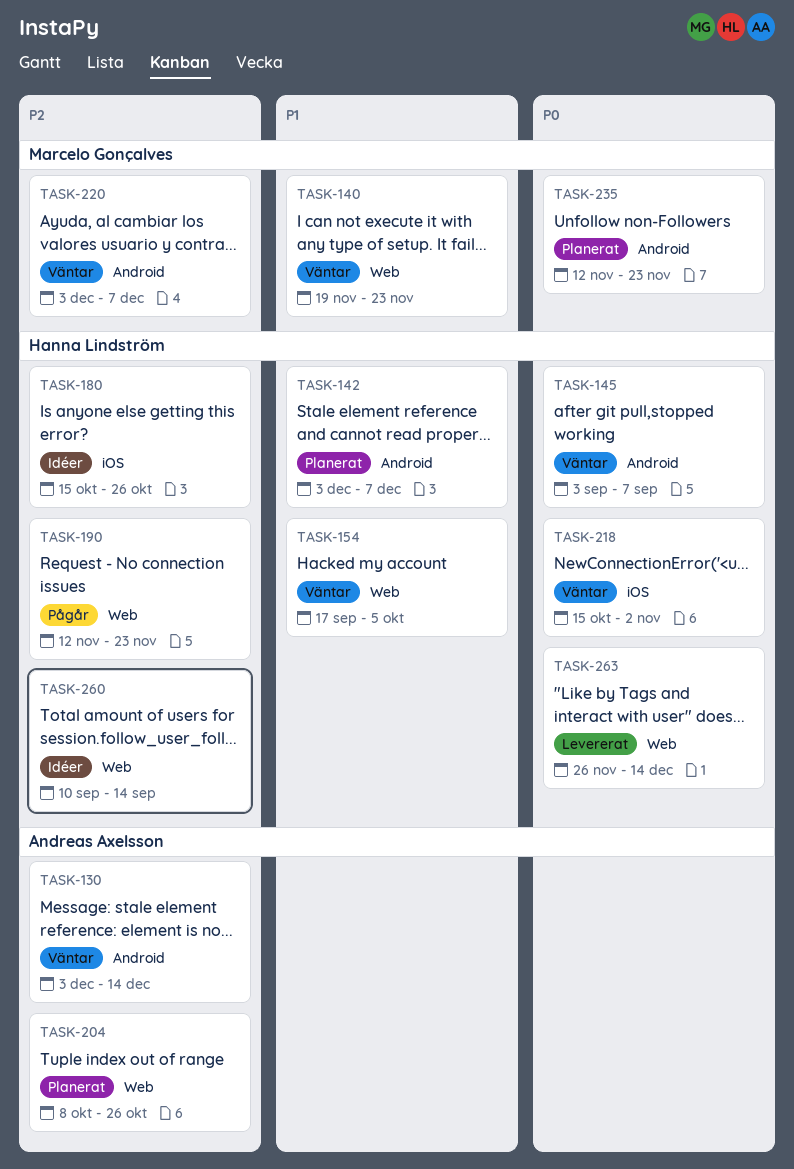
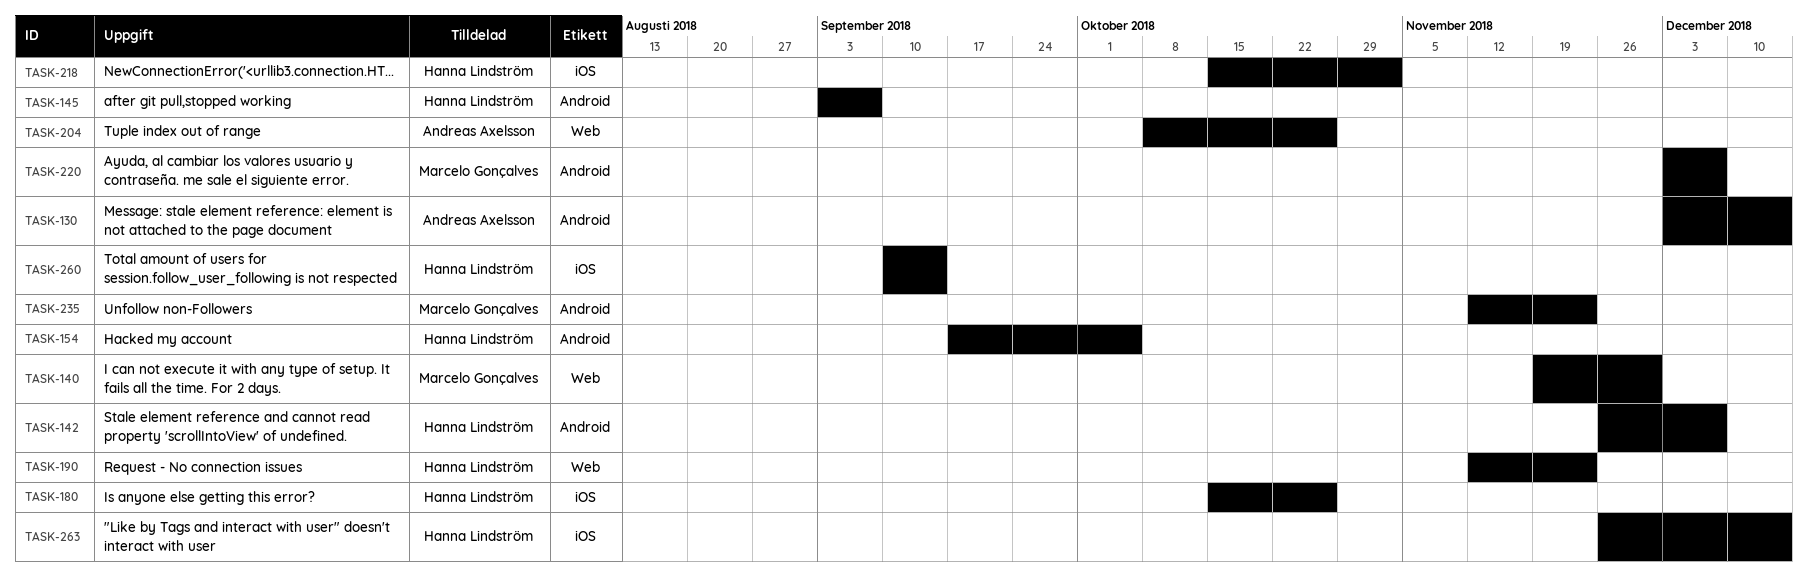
TASK-140, due: Nov 23 -> Nov 30
TASK-142, start: Dec 3 -> Nov 26
TASK-154, label: Web -> Android
TASK-260, label: Web -> iOS
TASK-263, label: Web -> iOS

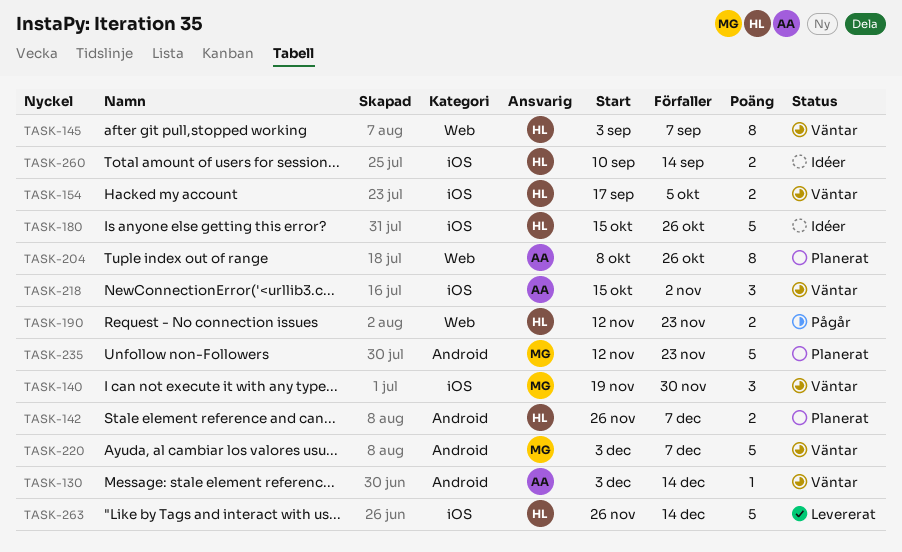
TASK-140, label: Web -> iOS
TASK-145, label: Android -> Web
TASK-154, label: Android -> iOS
TASK-218, owner: Hanna Lindström -> Andreas Axelsson

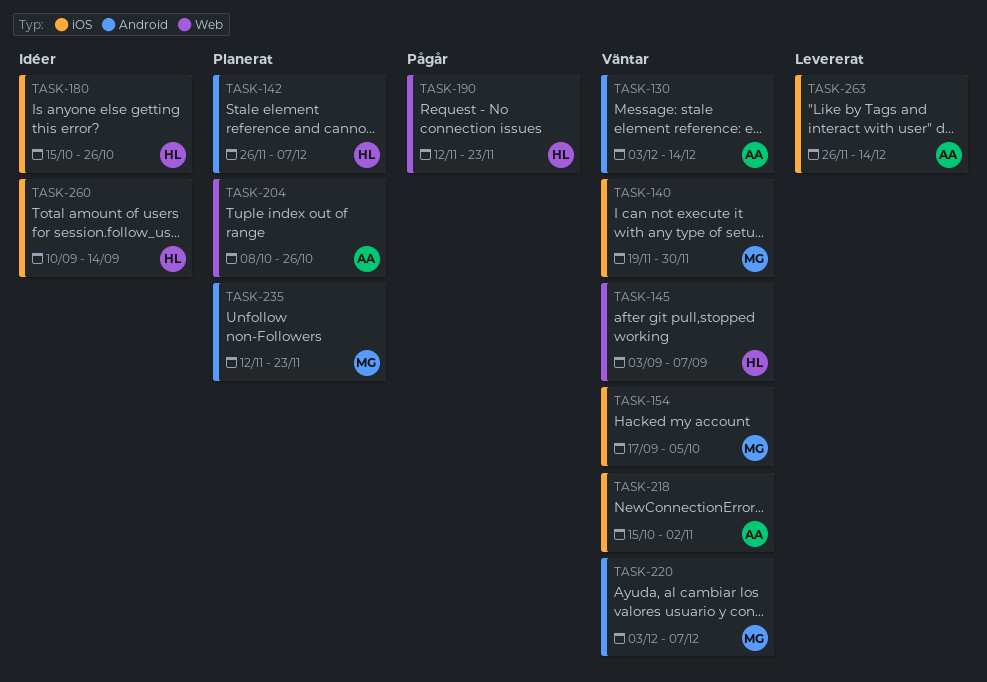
TASK-154, owner: HL -> MG
TASK-263, owner: HL -> AA

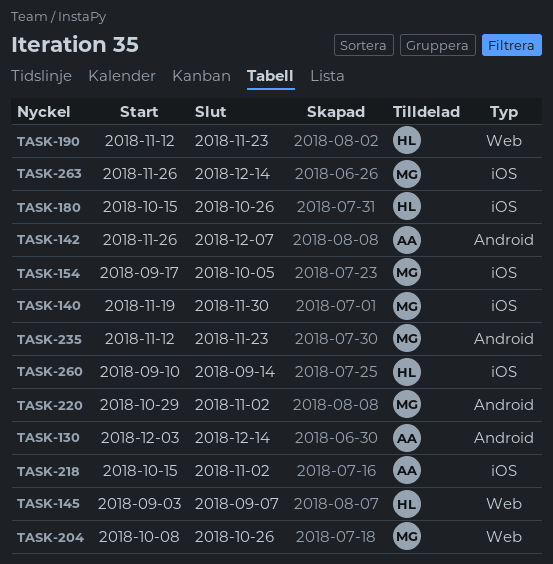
TASK-142, owner: HL -> AA
TASK-204, owner: AA -> MG
TASK-220, start: Dec 3 -> Oct 29
TASK-220, due: Dec 7 -> Nov 2
TASK-263, owner: AA -> MG

